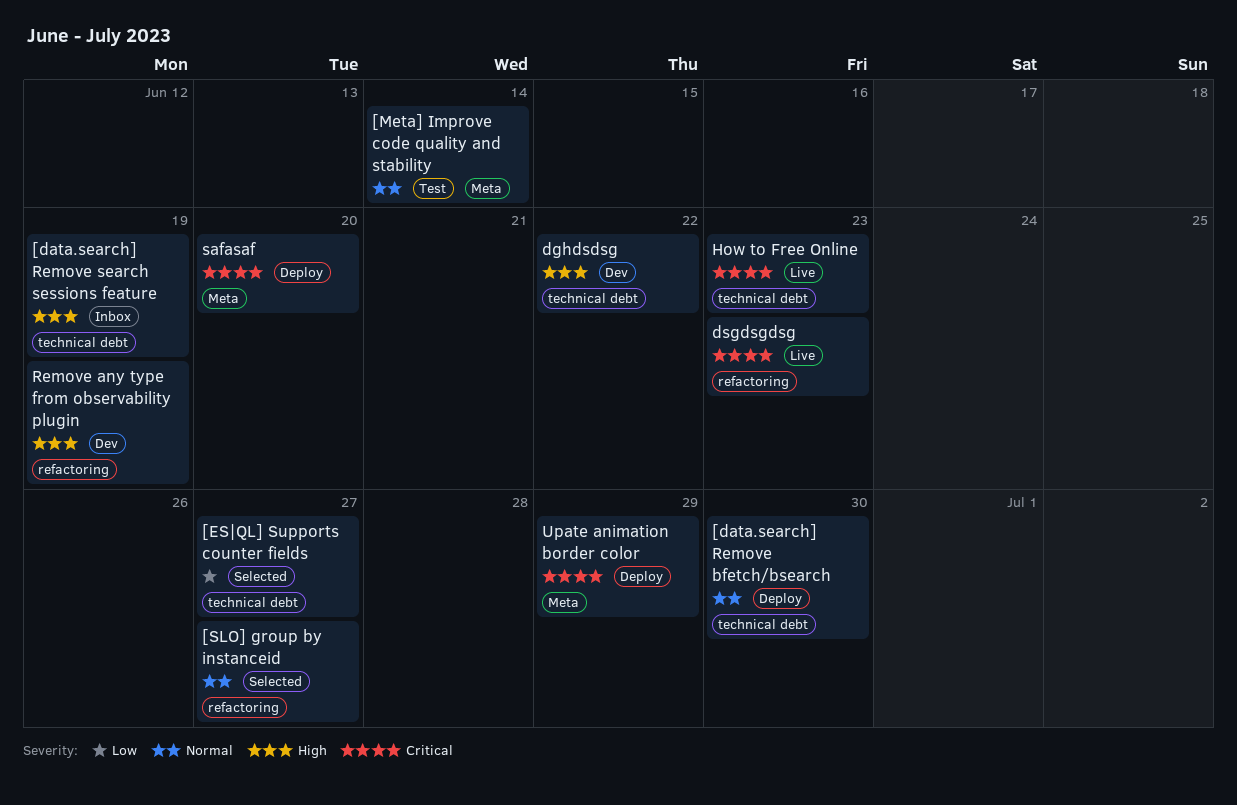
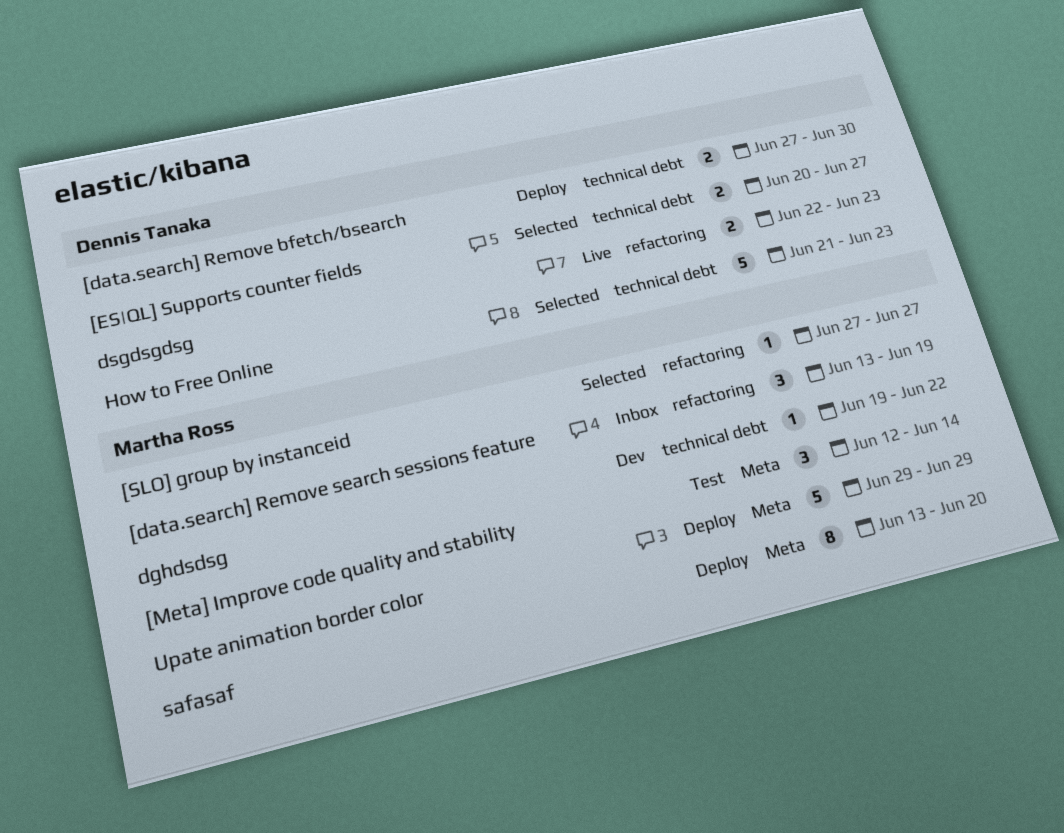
[data.search] Remove search sessions feature, label: technical debt -> refactoring
How to Free Online, status: Live -> Selected
Remove any type from observability plugin: present -> none

